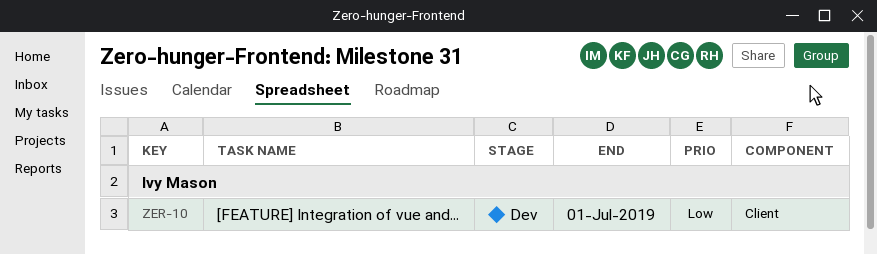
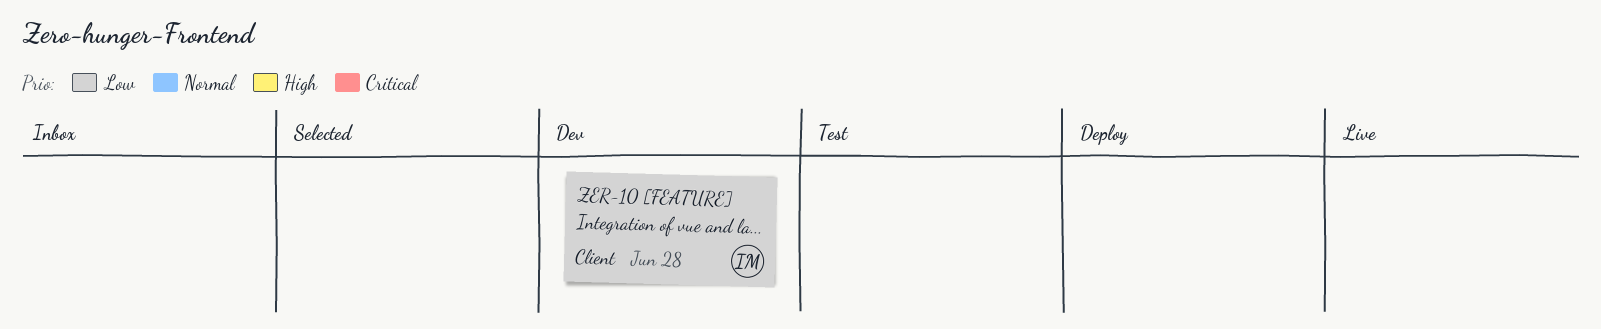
ZER-10, due: Jul 1 -> Jun 28

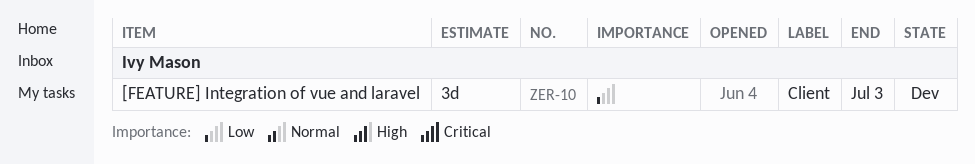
ZER-10, due: Jun 28 -> Jul 3

